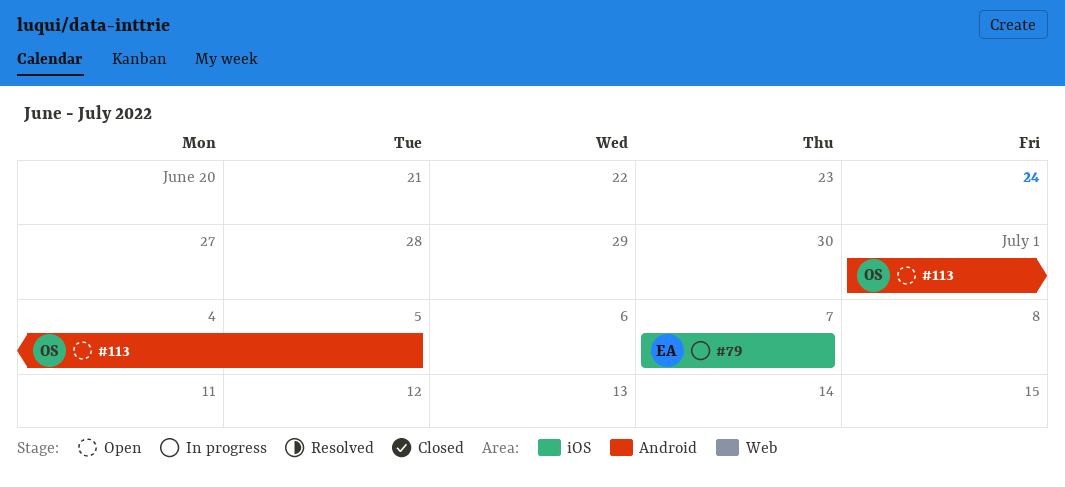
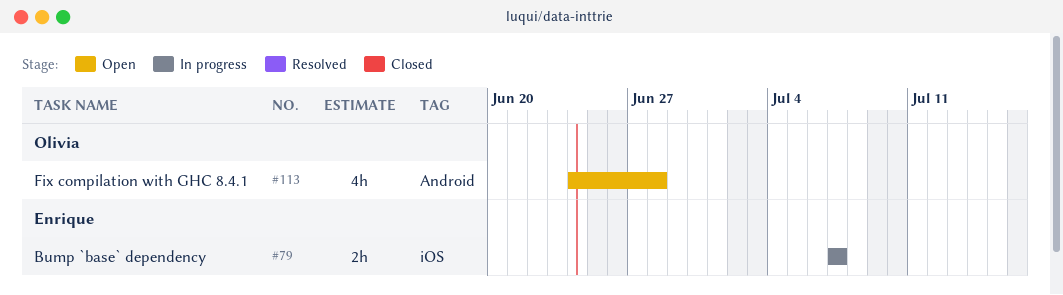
#113, start: Jul 1 -> Jun 24
#113, due: Jul 5 -> Jun 28

